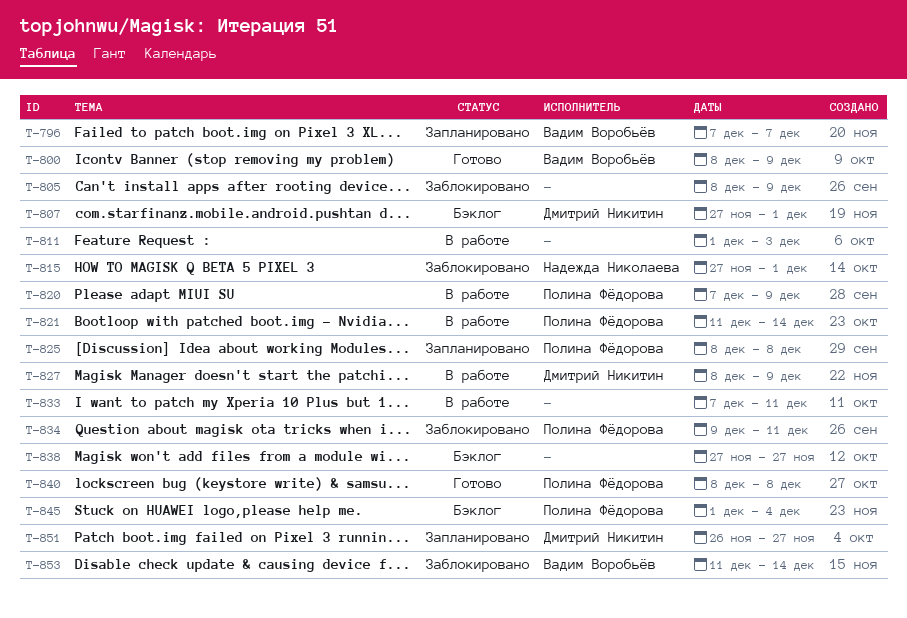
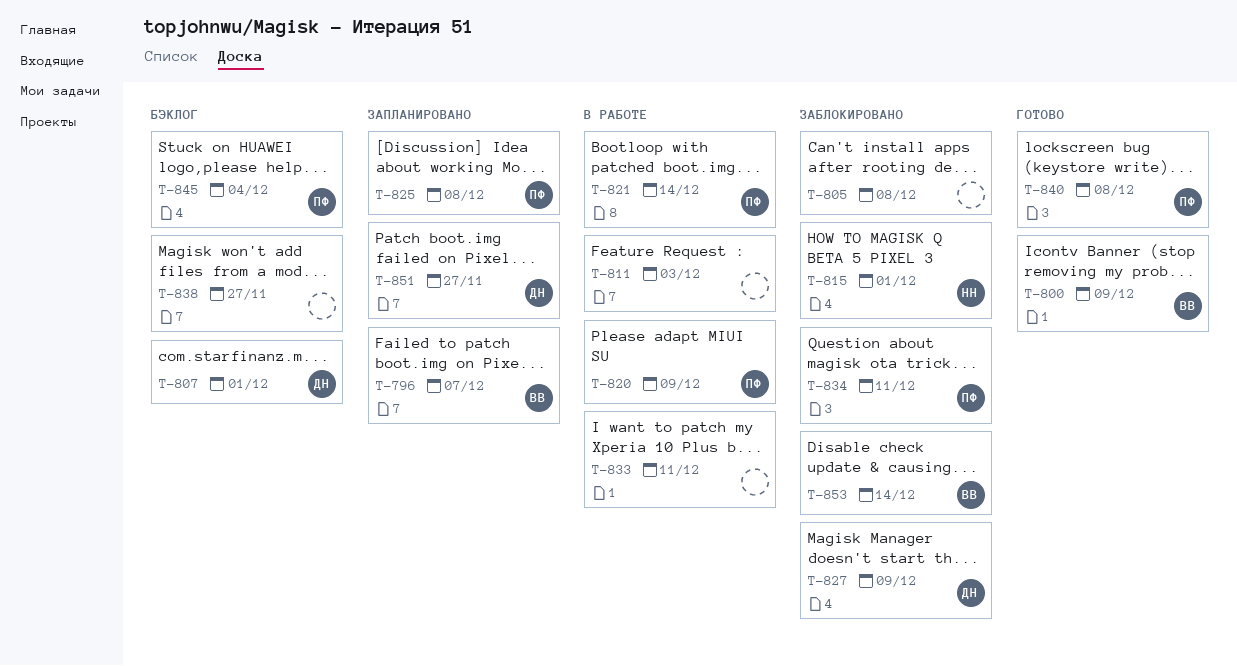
T-805, due: Dec 9 -> Dec 8
T-827, status: В работе -> Заблокировано

